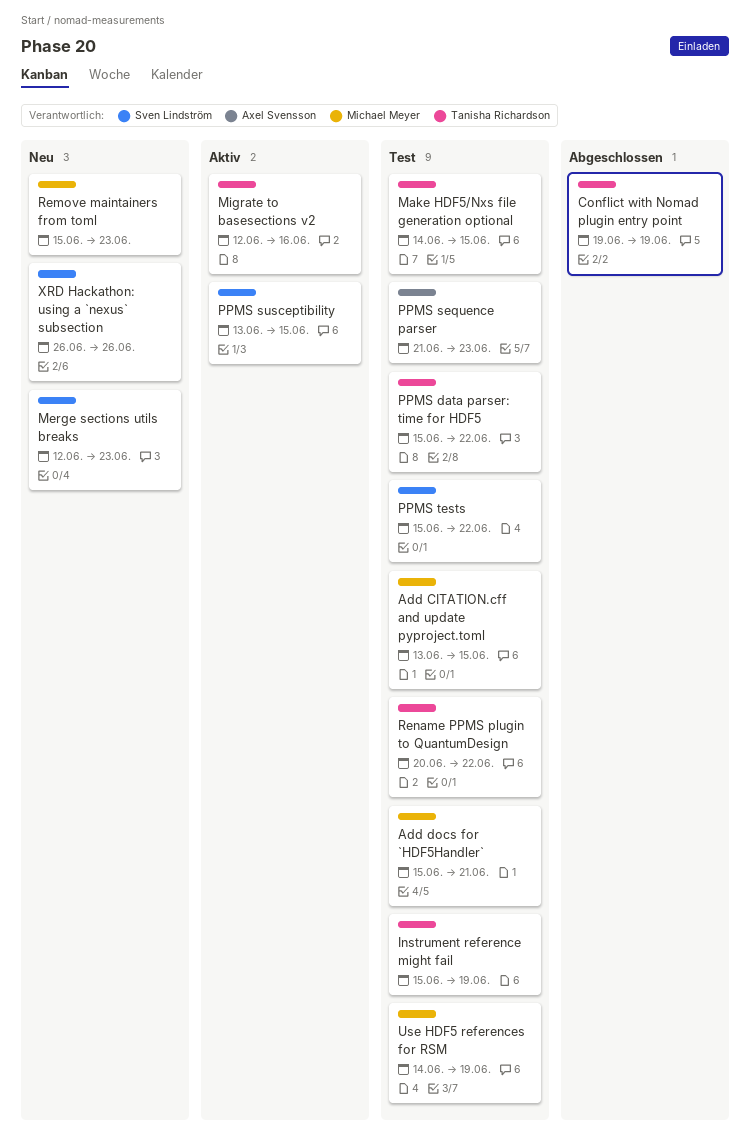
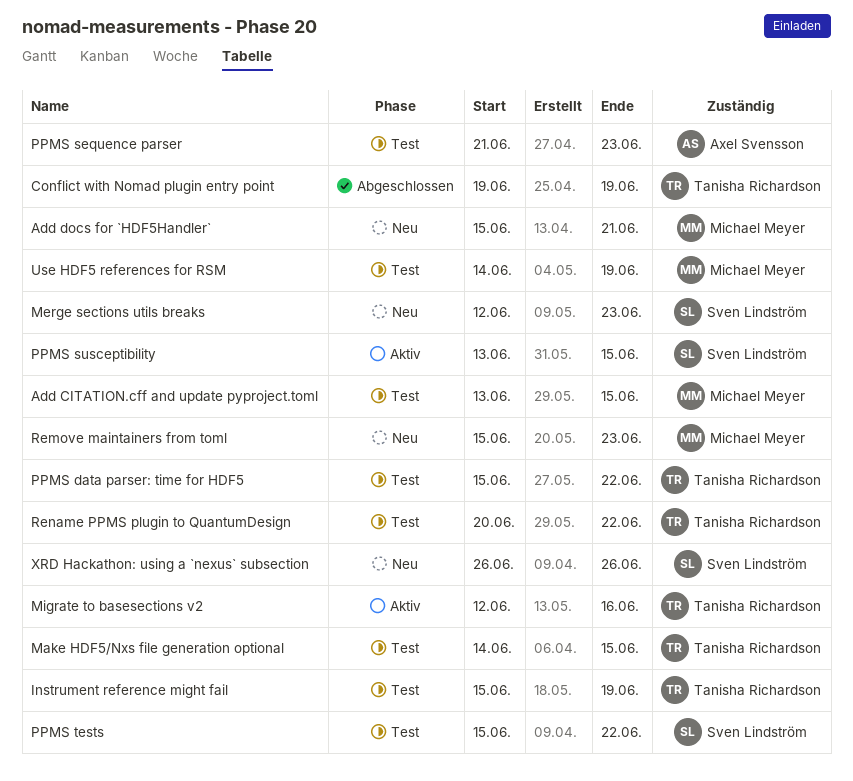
Add docs for `HDF5Handler`, status: Test -> Neu

